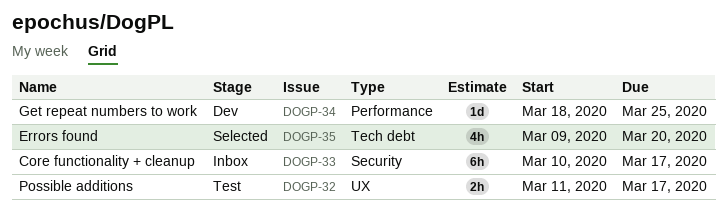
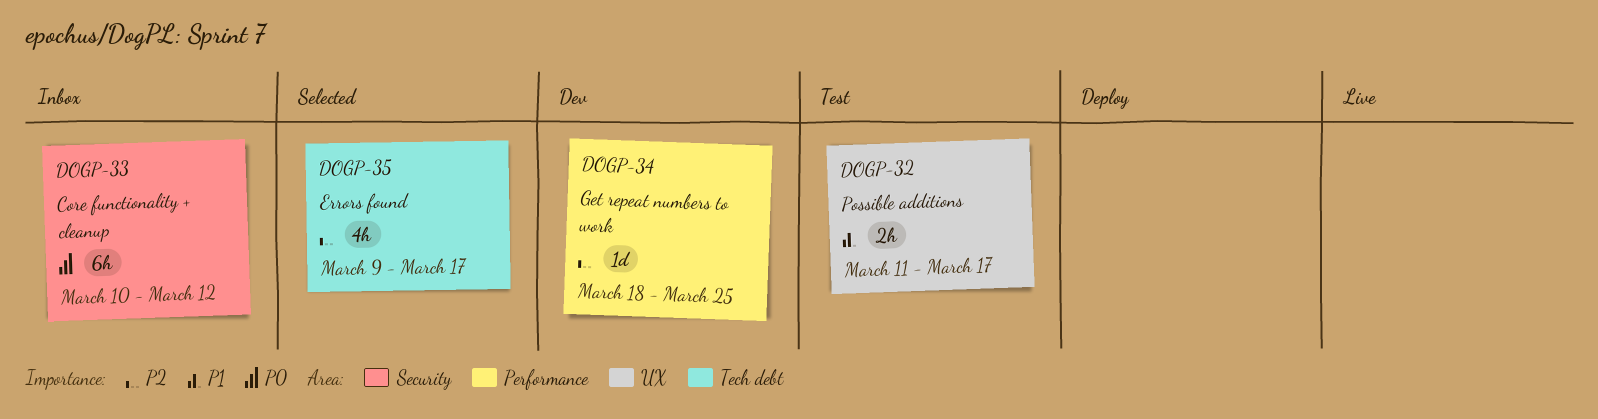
DOGP-33, due: Mar 17 -> Mar 12
DOGP-35, due: Mar 20 -> Mar 17

